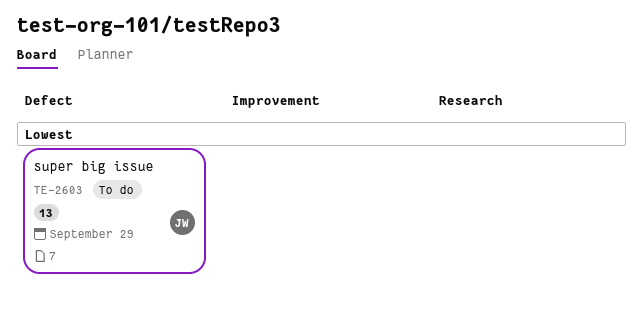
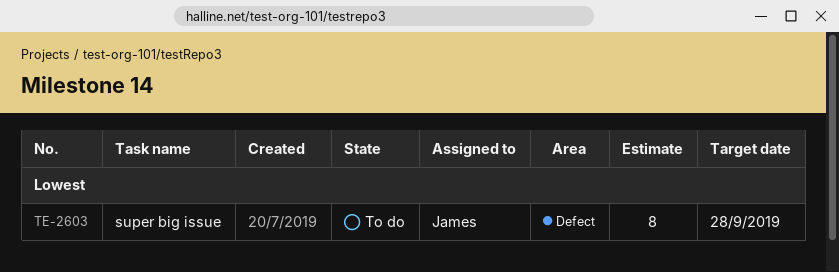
TE-2603, estimate: 13 -> 8
TE-2603, due: Sep 29 -> Sep 28

